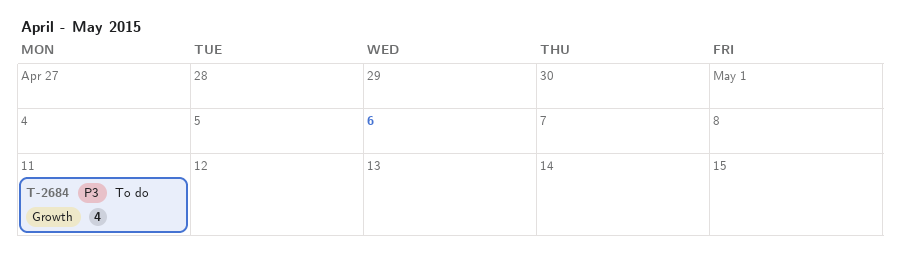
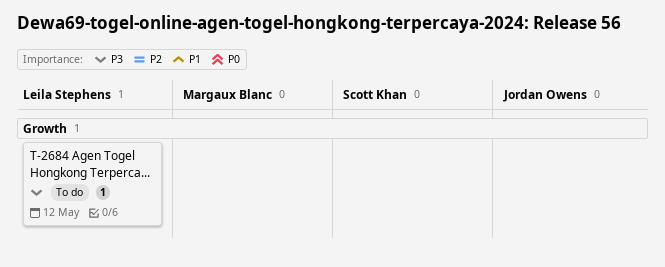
T-2684, estimate: 4 -> 1
T-2684, due: May 11 -> May 12

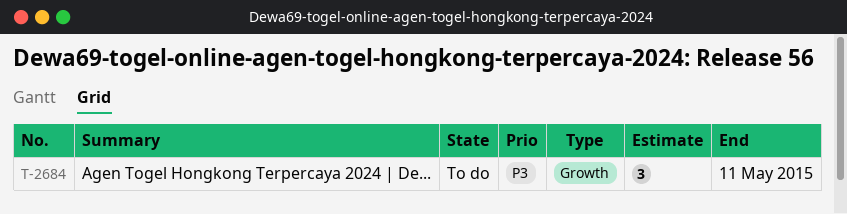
T-2684, estimate: 1 -> 3
T-2684, due: May 12 -> May 11

